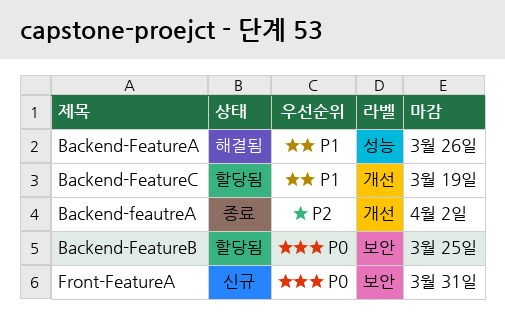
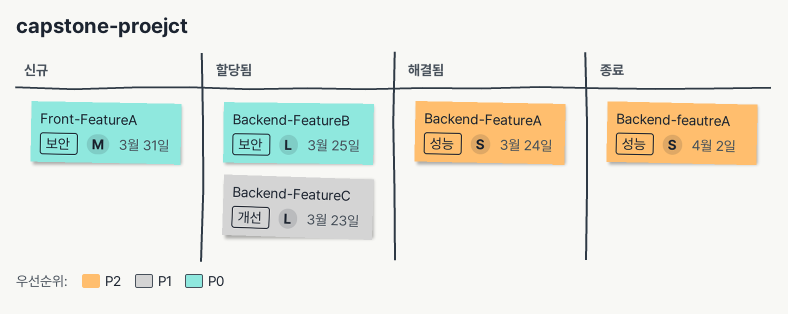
Backend-FeatureA, priority: P1 -> P2
Backend-FeatureA, due: Mar 26 -> Mar 24
Backend-FeatureC, due: Mar 19 -> Mar 23
Backend-feautreA, label: 개선 -> 성능

